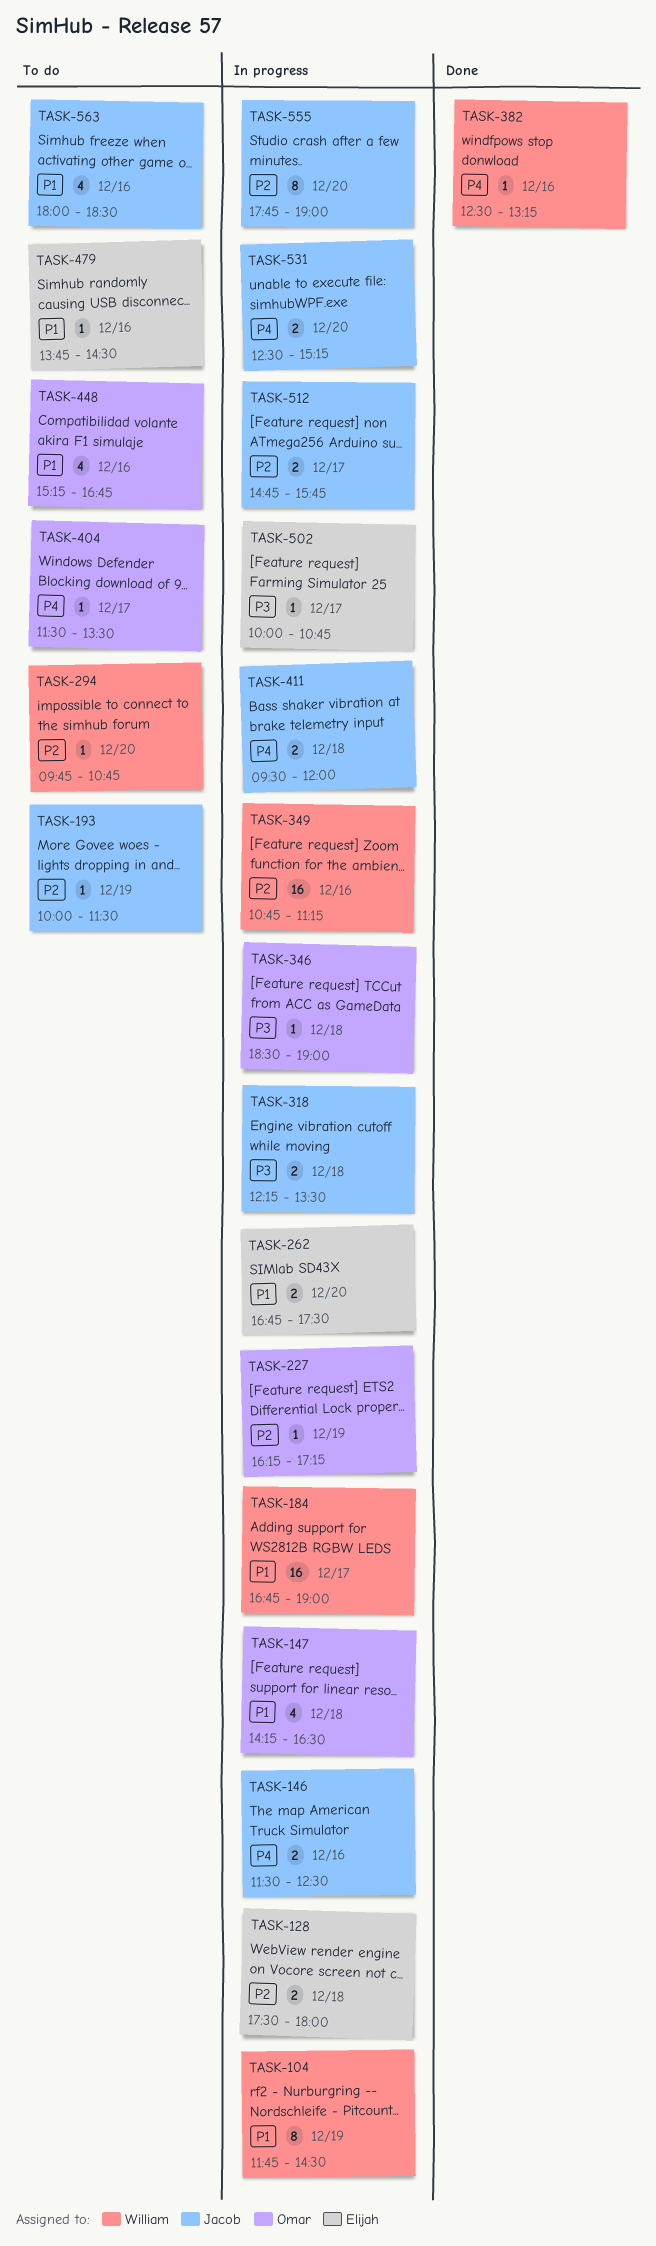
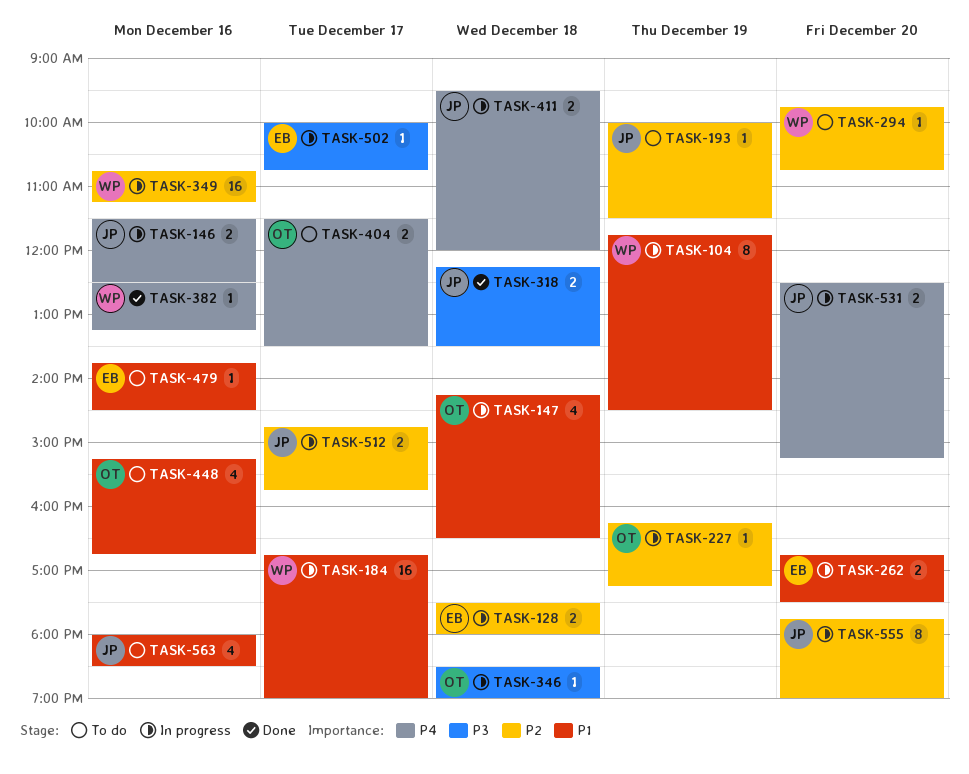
TASK-318, status: In progress -> Done
TASK-404, estimate: 1 -> 2

